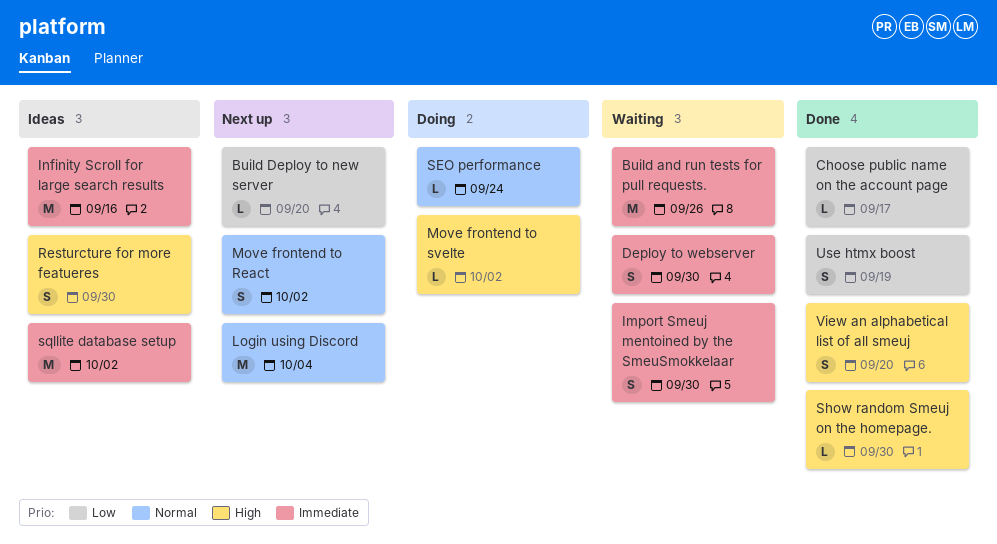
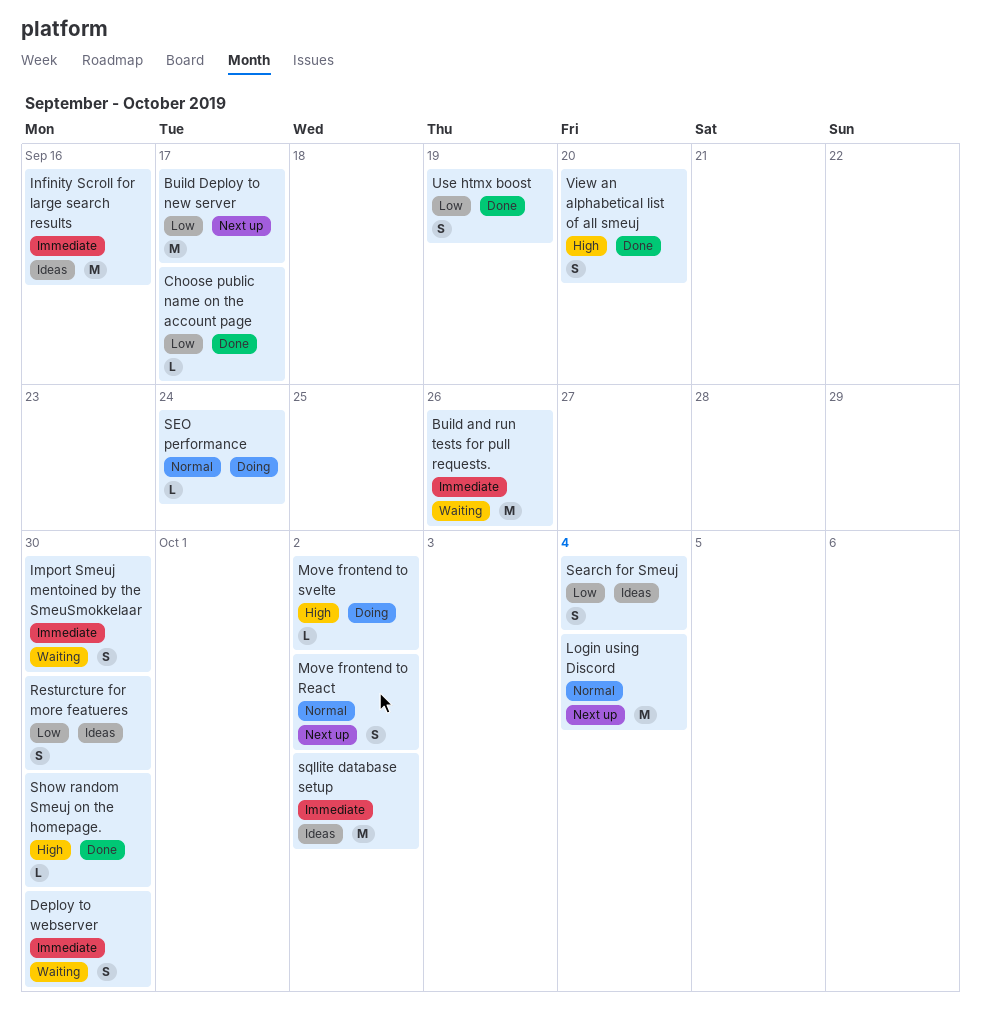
Build Deploy to new server, estimate: L -> M
Build Deploy to new server, due: Sep 20 -> Sep 17
Resturcture for more featueres, priority: High -> Low
Search for Smeuj: none -> present

